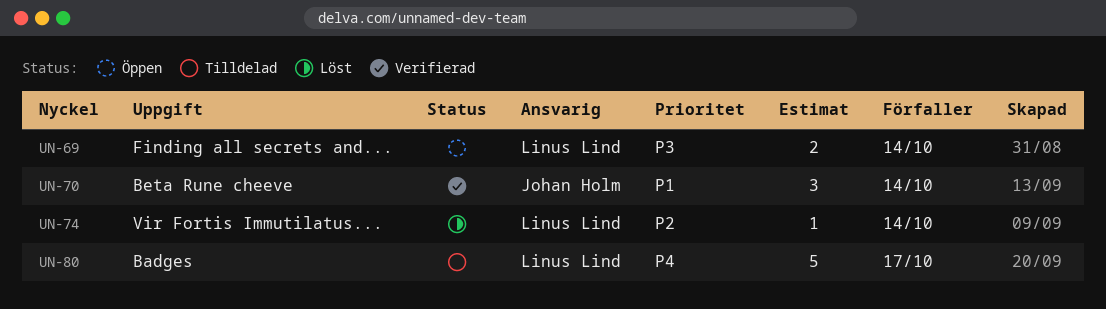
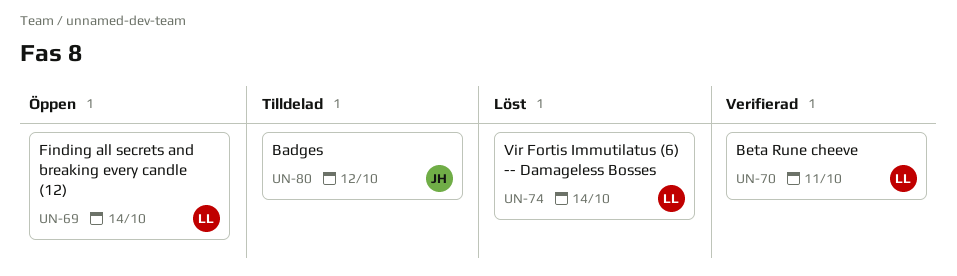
UN-70, owner: Johan Holm -> Linus Lind
UN-70, due: Oct 14 -> Oct 11
UN-80, owner: Linus Lind -> Johan Holm
UN-80, due: Oct 17 -> Oct 12

